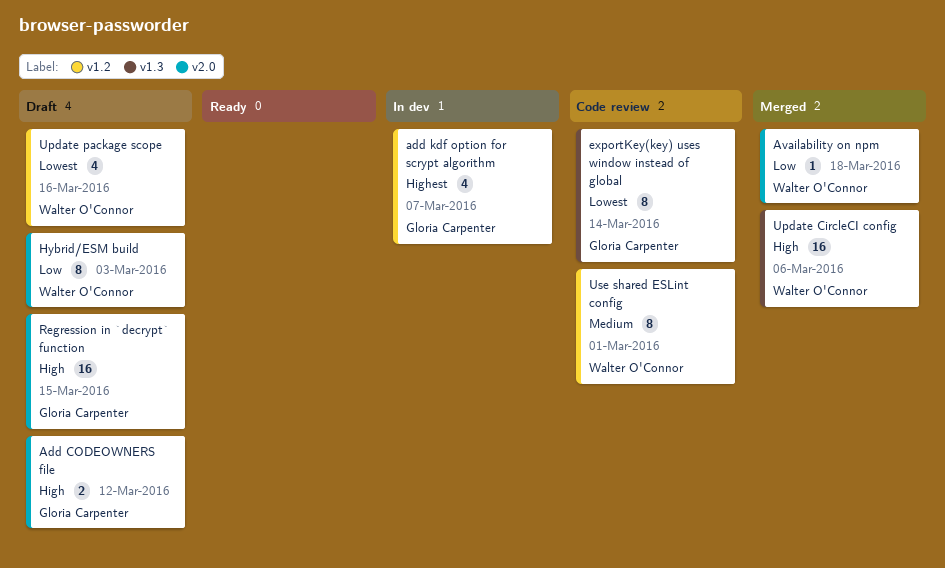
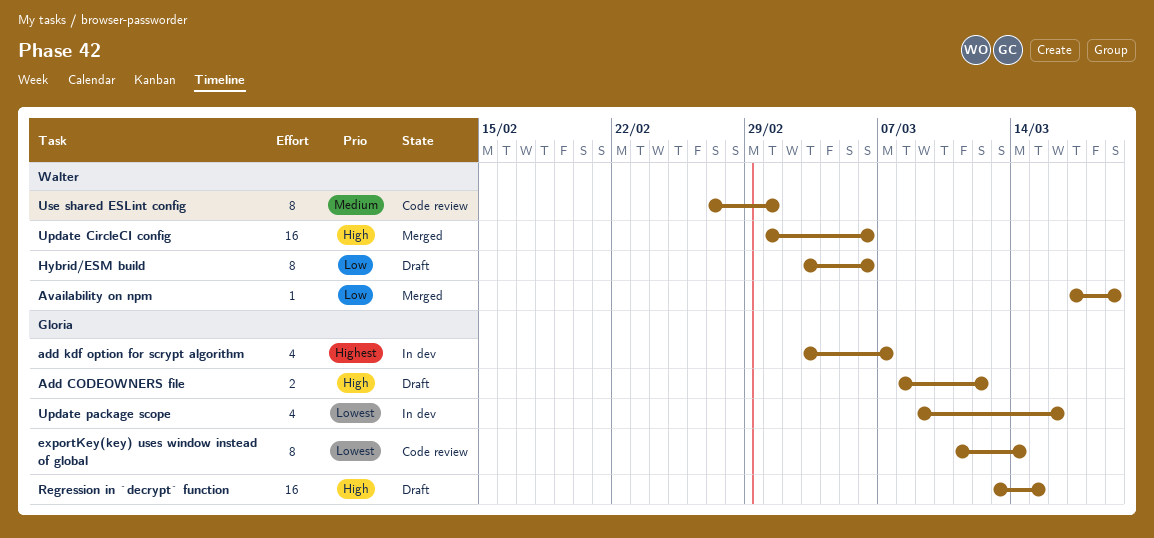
Availability on npm, due: Mar 18 -> Mar 19
Hybrid/ESM build, due: Mar 3 -> Mar 6
Update package scope, status: Draft -> In dev
Update package scope, owner: Walter O'Connor -> Gloria Carpenter

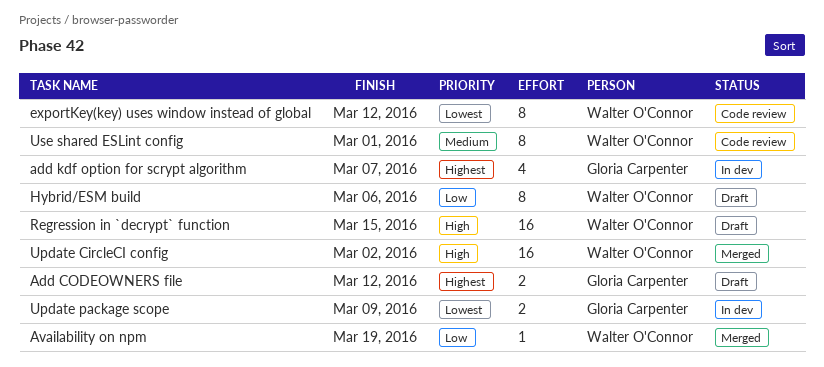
Add CODEOWNERS file, priority: High -> Highest
exportKey(key) uses window instead of global, owner: Gloria Carpenter -> Walter O'Connor
exportKey(key) uses window instead of global, due: Mar 14 -> Mar 12
Regression in `decrypt` function, owner: Gloria Carpenter -> Walter O'Connor
Update CircleCI config, due: Mar 6 -> Mar 2
Update package scope, estimate: 4 -> 2
Update package scope, due: Mar 16 -> Mar 9

